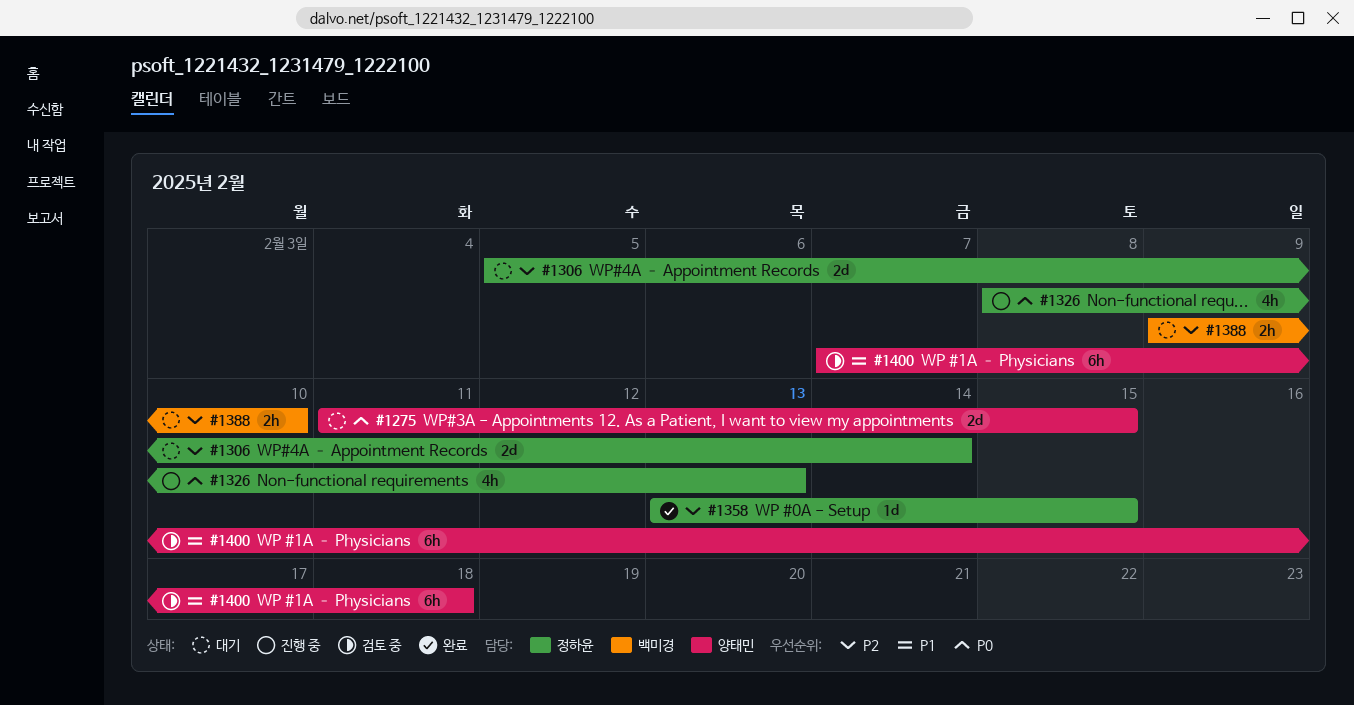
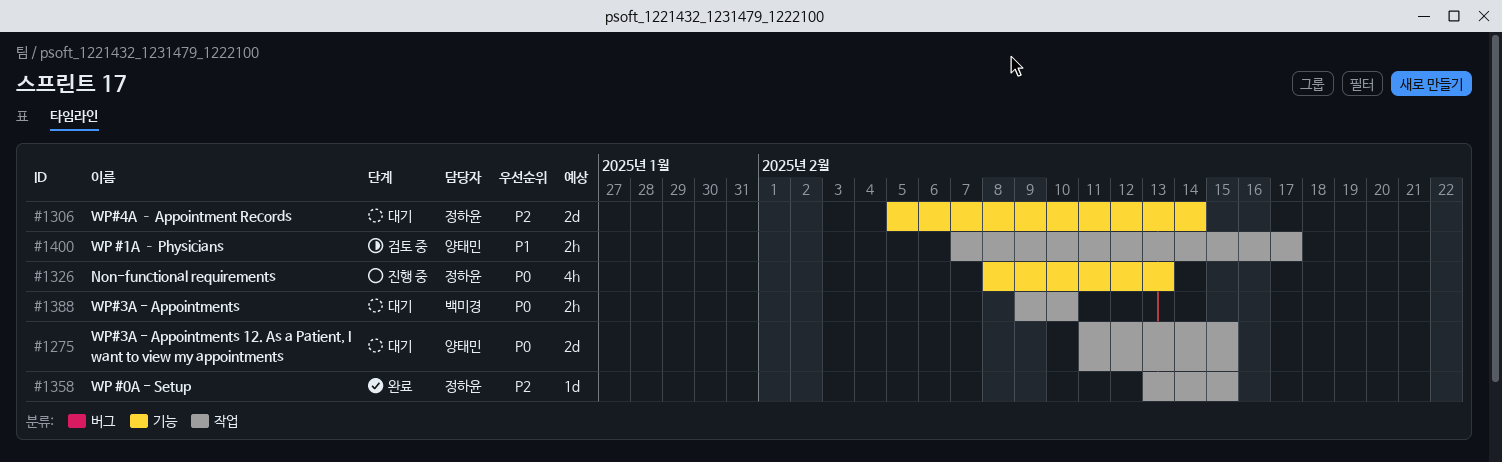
#1388, priority: P2 -> P0
#1400, estimate: 6h -> 2h
#1400, due: Feb 18 -> Feb 17

